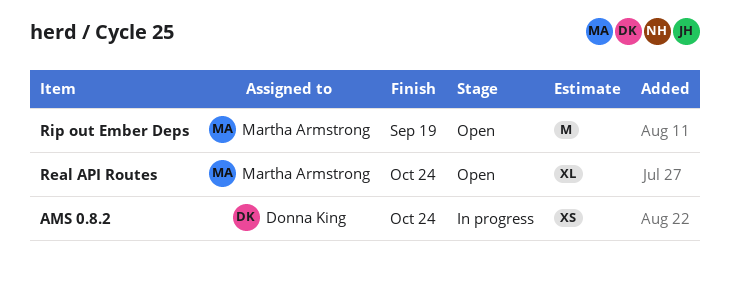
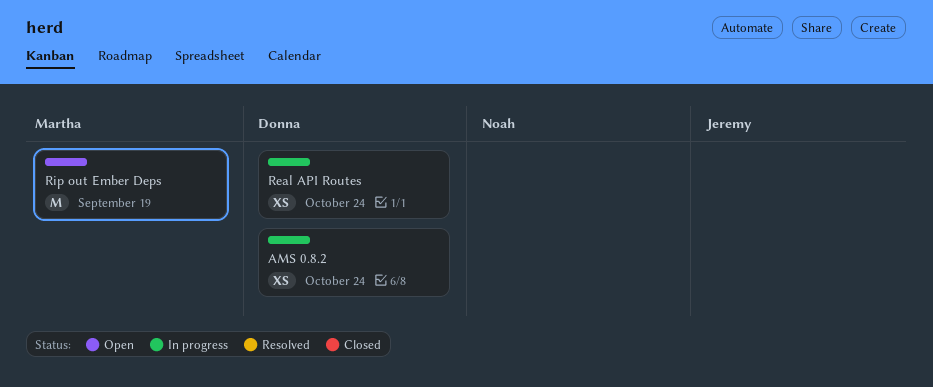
Real API Routes, status: Open -> In progress
Real API Routes, owner: Martha Armstrong -> Donna King
Real API Routes, estimate: XL -> XS

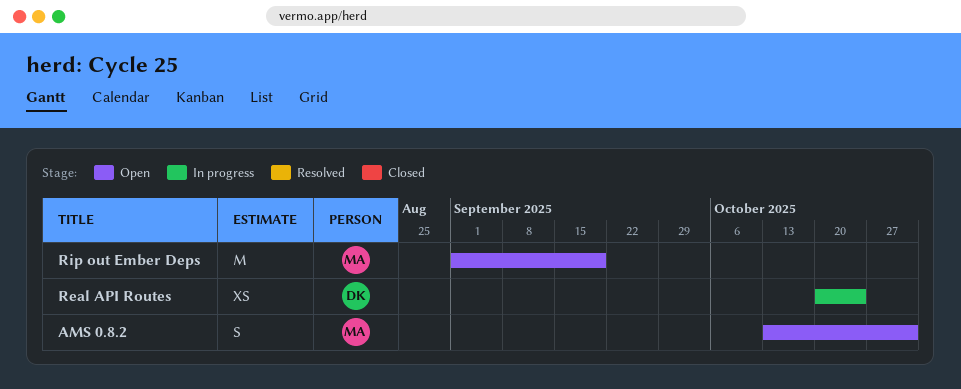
AMS 0.8.2, status: In progress -> Open
AMS 0.8.2, owner: Donna -> Martha
AMS 0.8.2, estimate: XS -> S
AMS 0.8.2, due: Oct 24 -> Oct 31

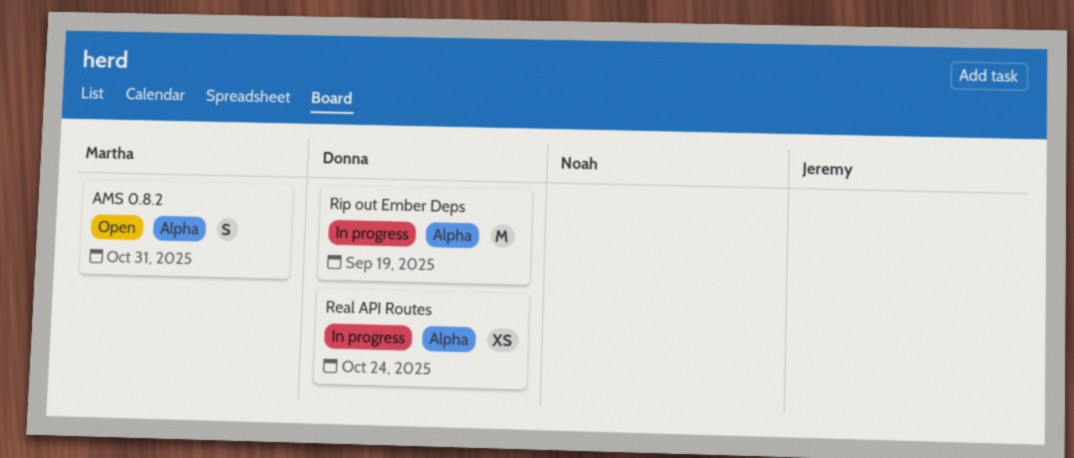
Rip out Ember Deps, status: Open -> In progress
Rip out Ember Deps, owner: Martha -> Donna

